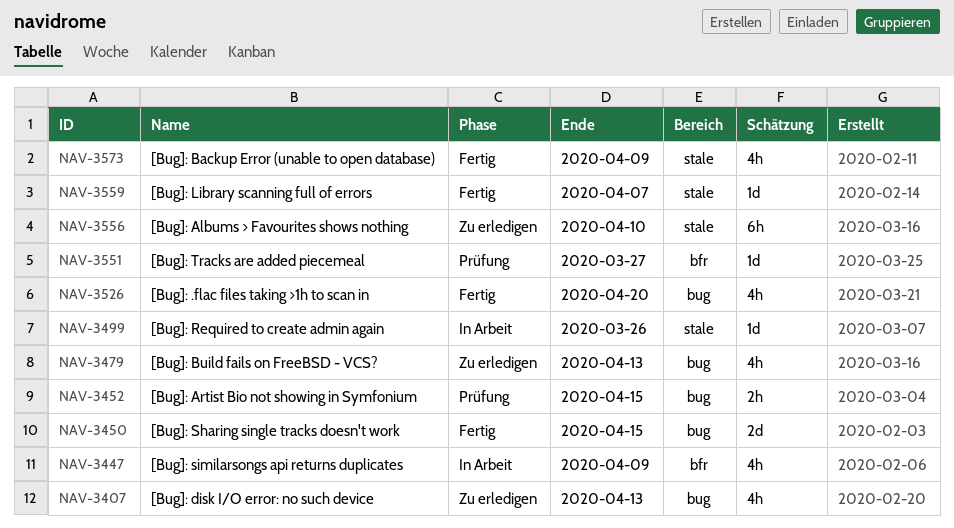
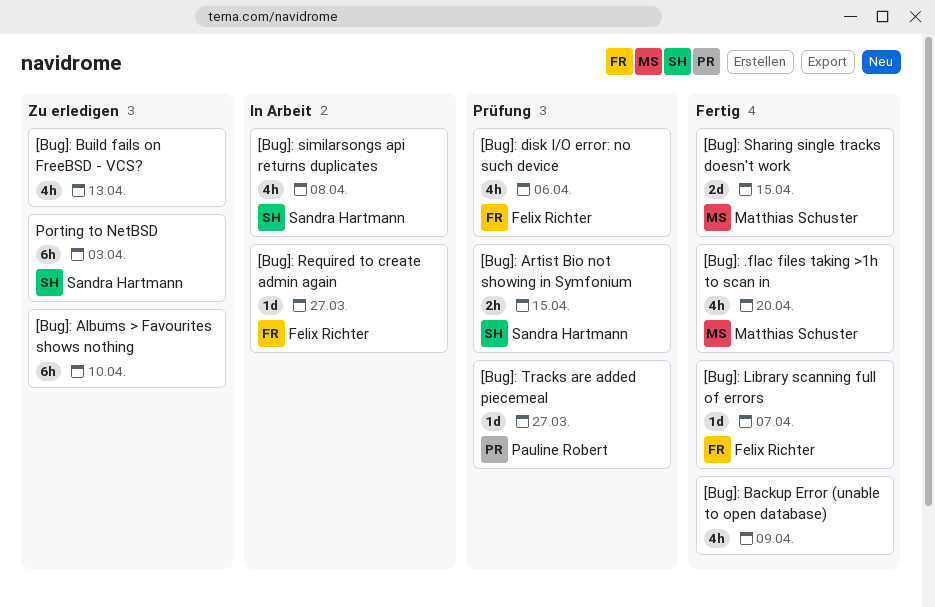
[Bug]: disk I/O error: no such device, status: Zu erledigen -> Prüfung
[Bug]: disk I/O error: no such device, due: Apr 13 -> Apr 6
[Bug]: Required to create admin again, due: Mar 26 -> Mar 27
[Bug]: similarsongs api returns duplicates, due: Apr 9 -> Apr 8
Porting to NetBSD: none -> present

